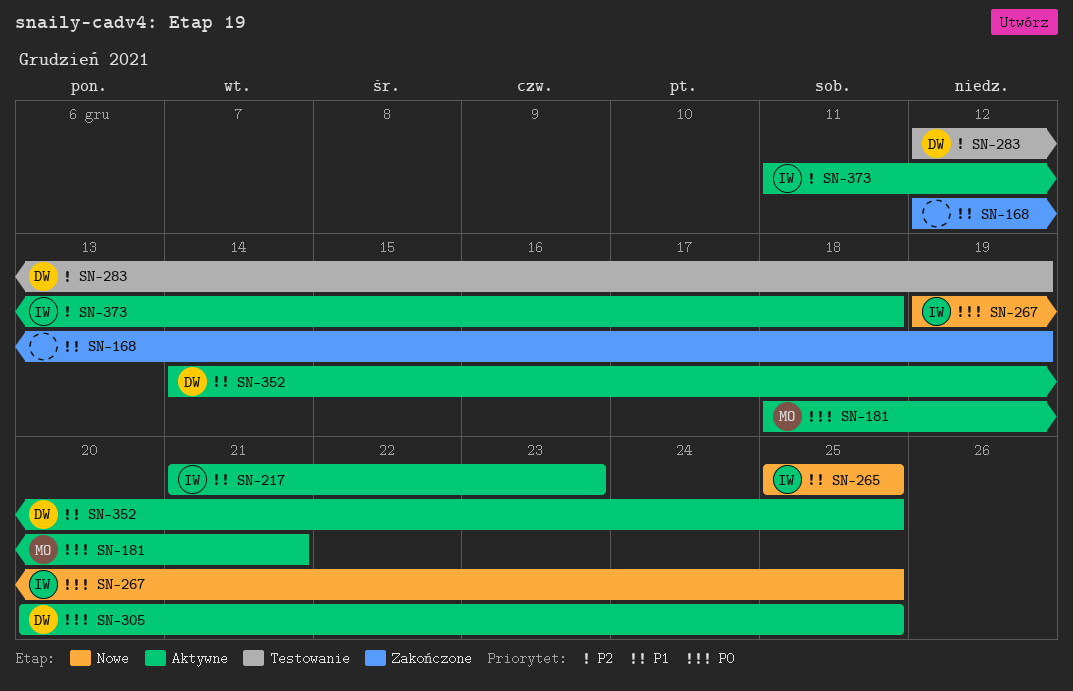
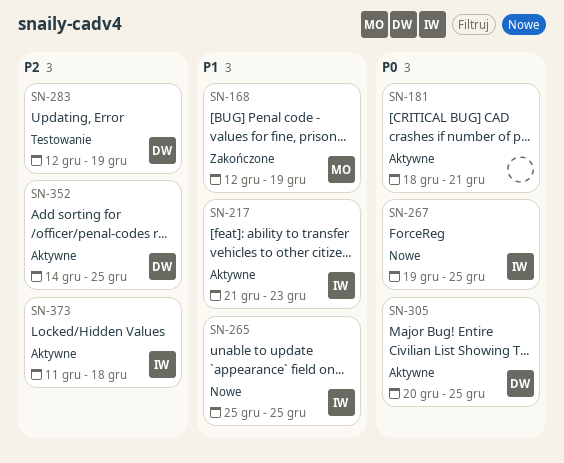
SN-168, owner: none -> MO
SN-181, owner: MO -> none
SN-352, priority: P1 -> P2

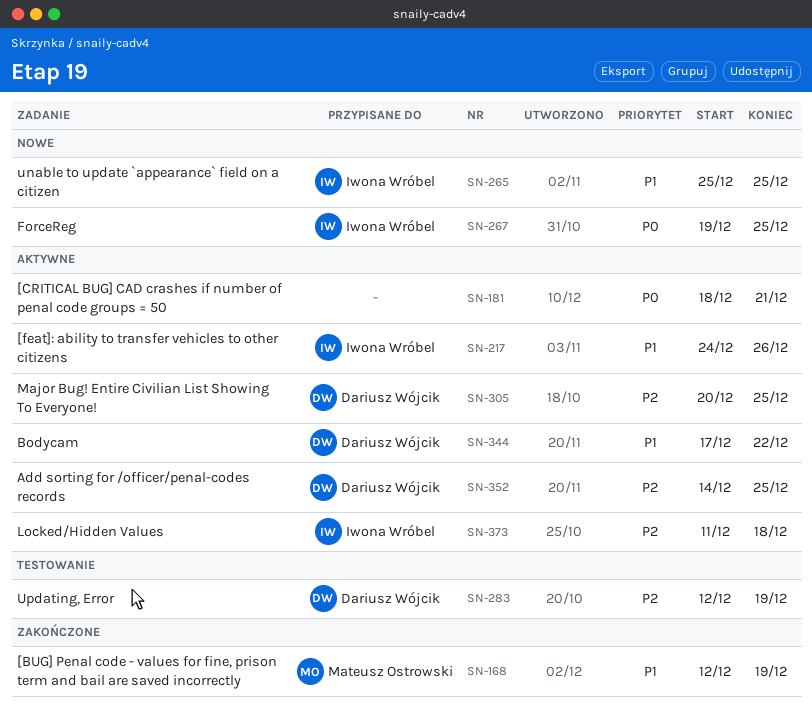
SN-217, start: Dec 21 -> Dec 24
SN-217, due: Dec 23 -> Dec 26
SN-305, priority: P0 -> P2
SN-344: none -> present

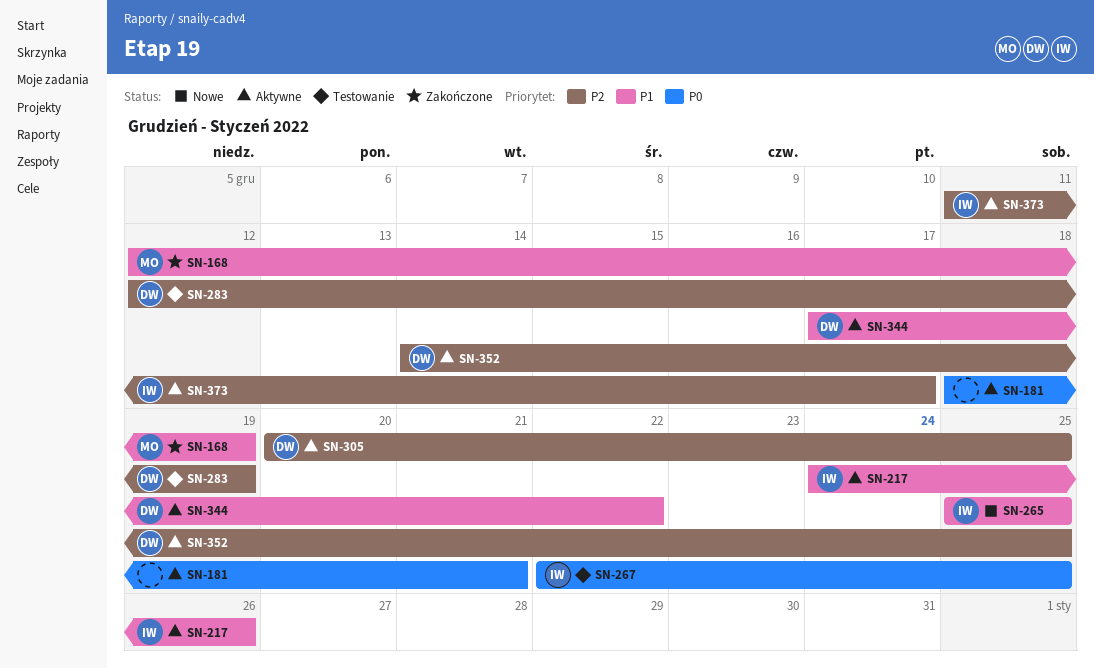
SN-267, status: Nowe -> Testowanie
SN-267, start: Dec 19 -> Dec 22
SN-373, due: Dec 18 -> Dec 17

